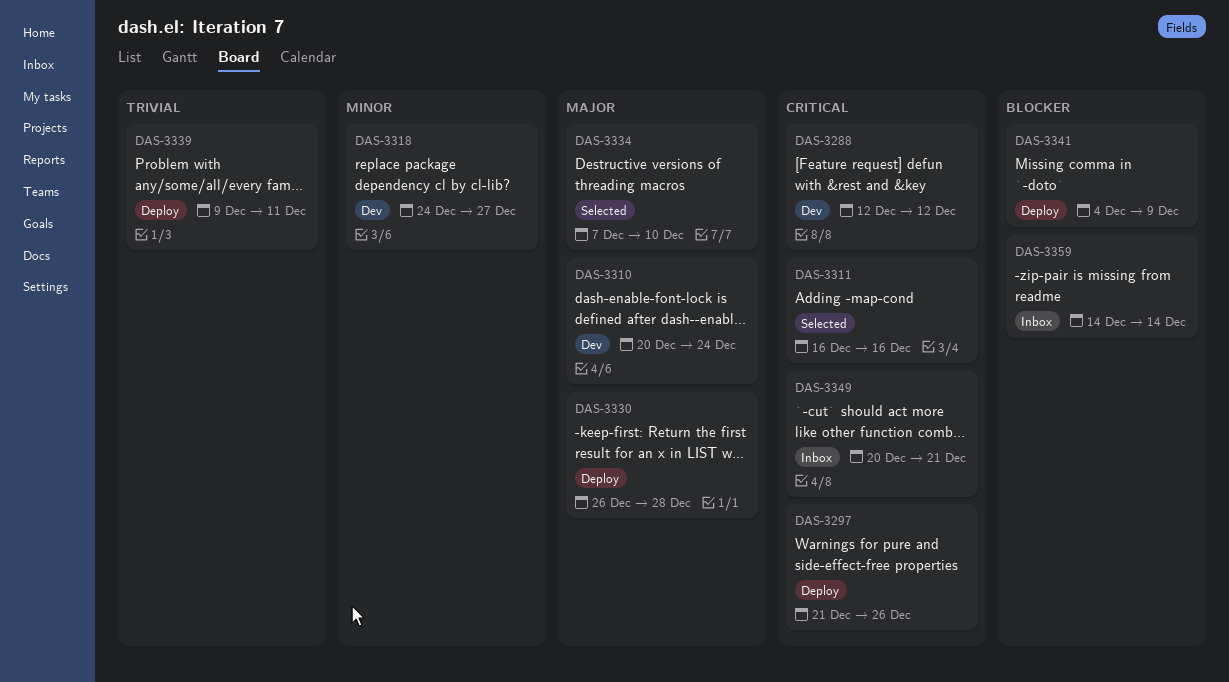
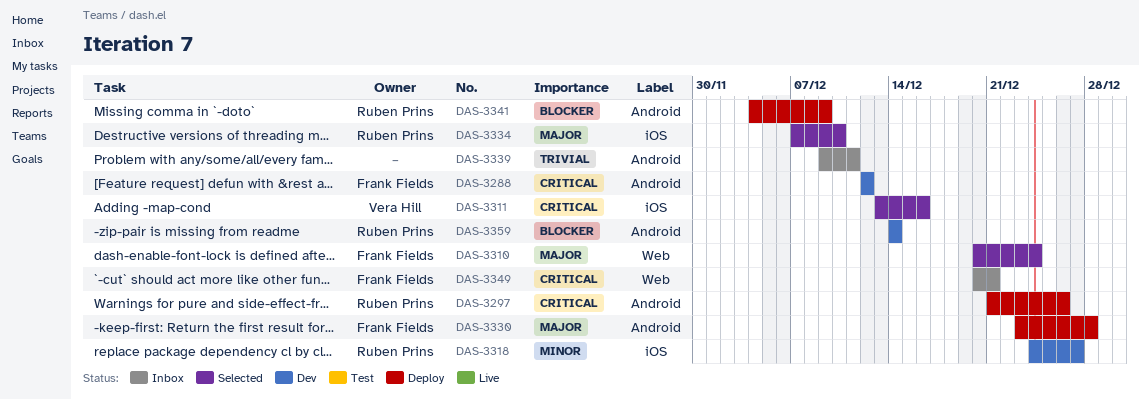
DAS-3310, status: Dev -> Selected
DAS-3311, start: Dec 16 -> Dec 13
DAS-3330, start: Dec 26 -> Dec 23
DAS-3339, status: Deploy -> Inbox
DAS-3359, status: Inbox -> Dev

